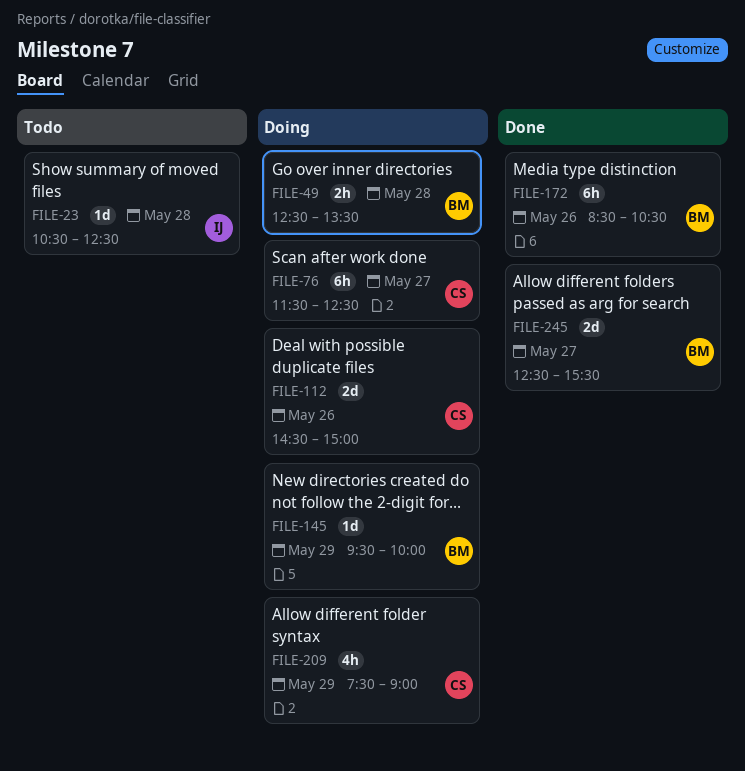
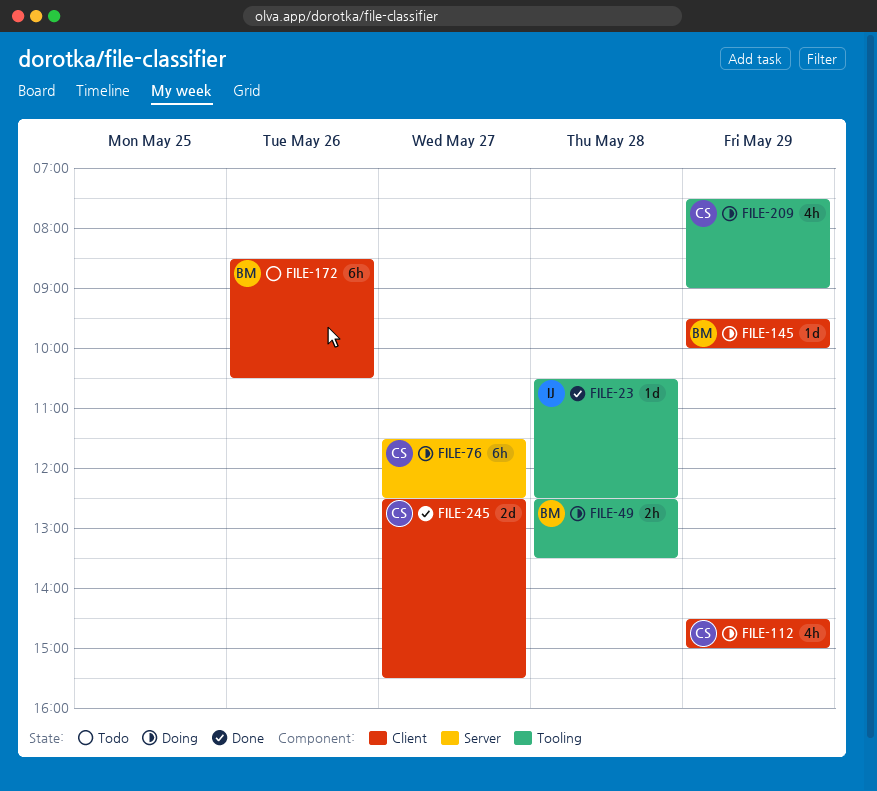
FILE-23, status: Todo -> Done
FILE-112, estimate: 2d -> 4h
FILE-112, day: May 26 -> May 29
FILE-172, status: Done -> Todo
FILE-245, owner: BM -> CS

